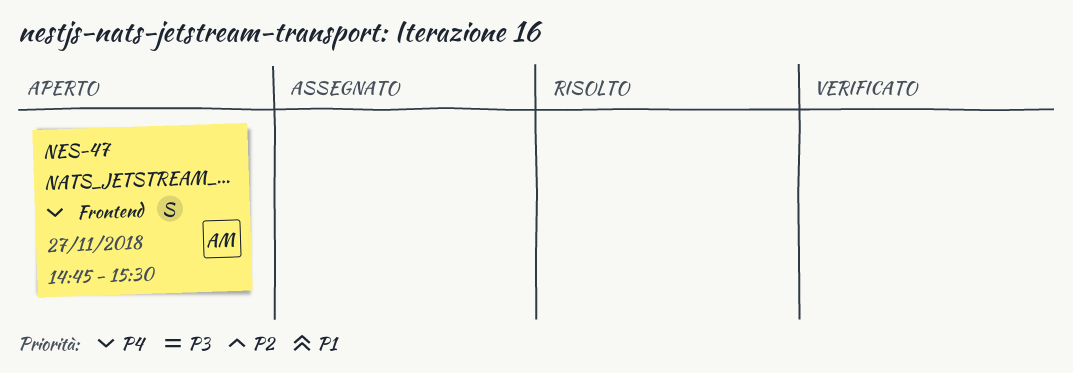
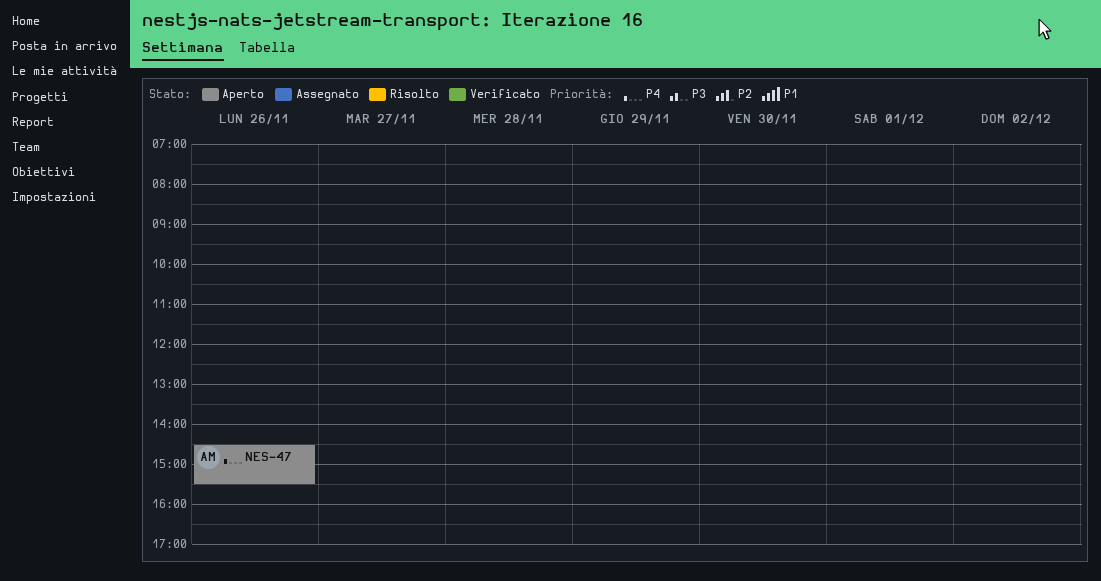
NES-47, day: Nov 27 -> Nov 26
NES-47, begins: 14:45 -> 14:30

